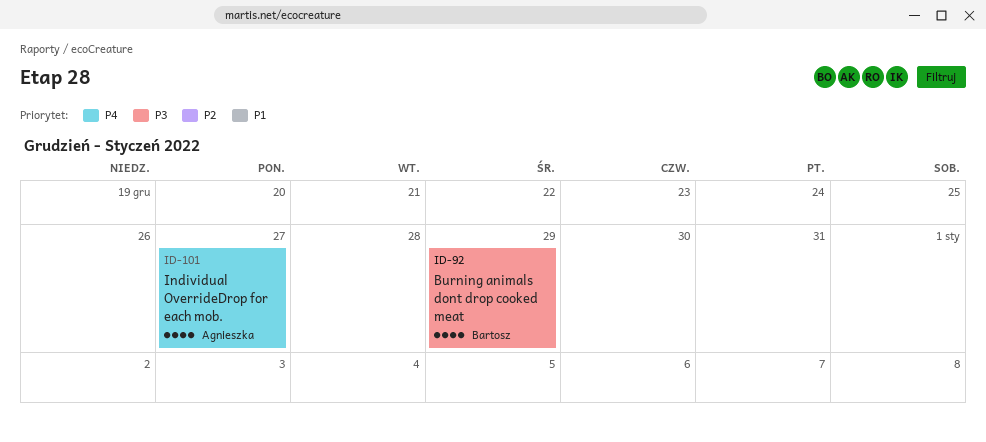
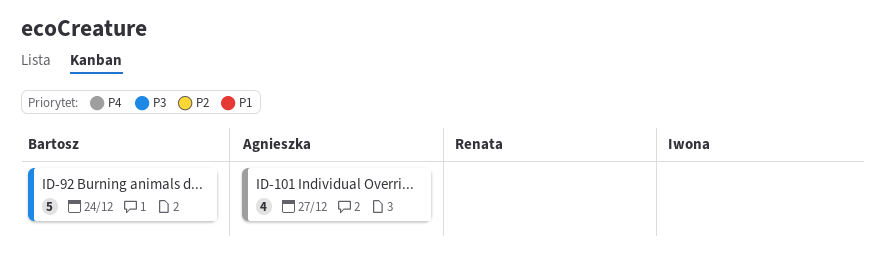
ID-92, estimate: 4 -> 5
ID-92, due: Dec 29 -> Dec 24

